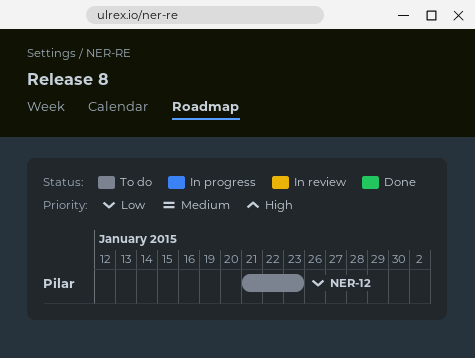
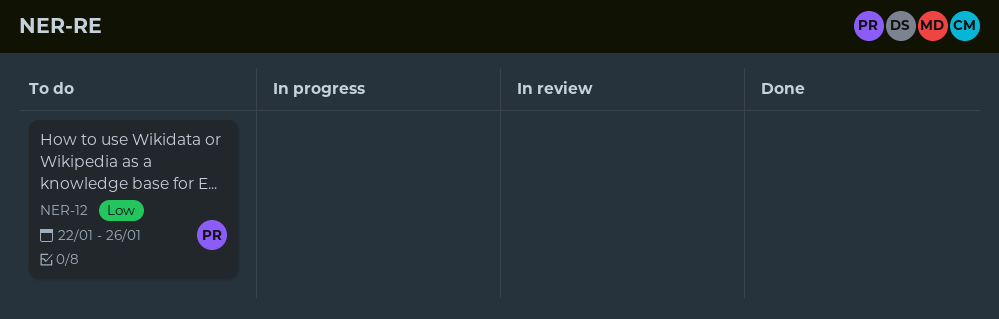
NER-12, start: Jan 21 -> Jan 22
NER-12, due: Jan 23 -> Jan 26

